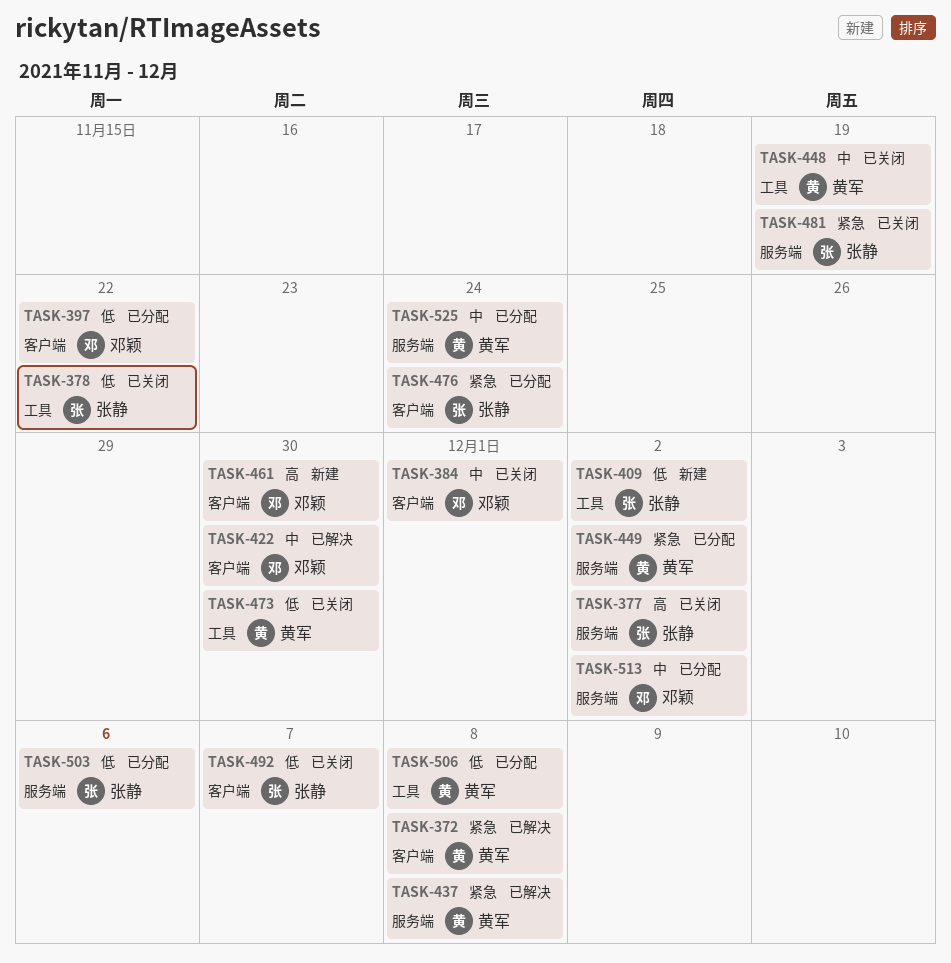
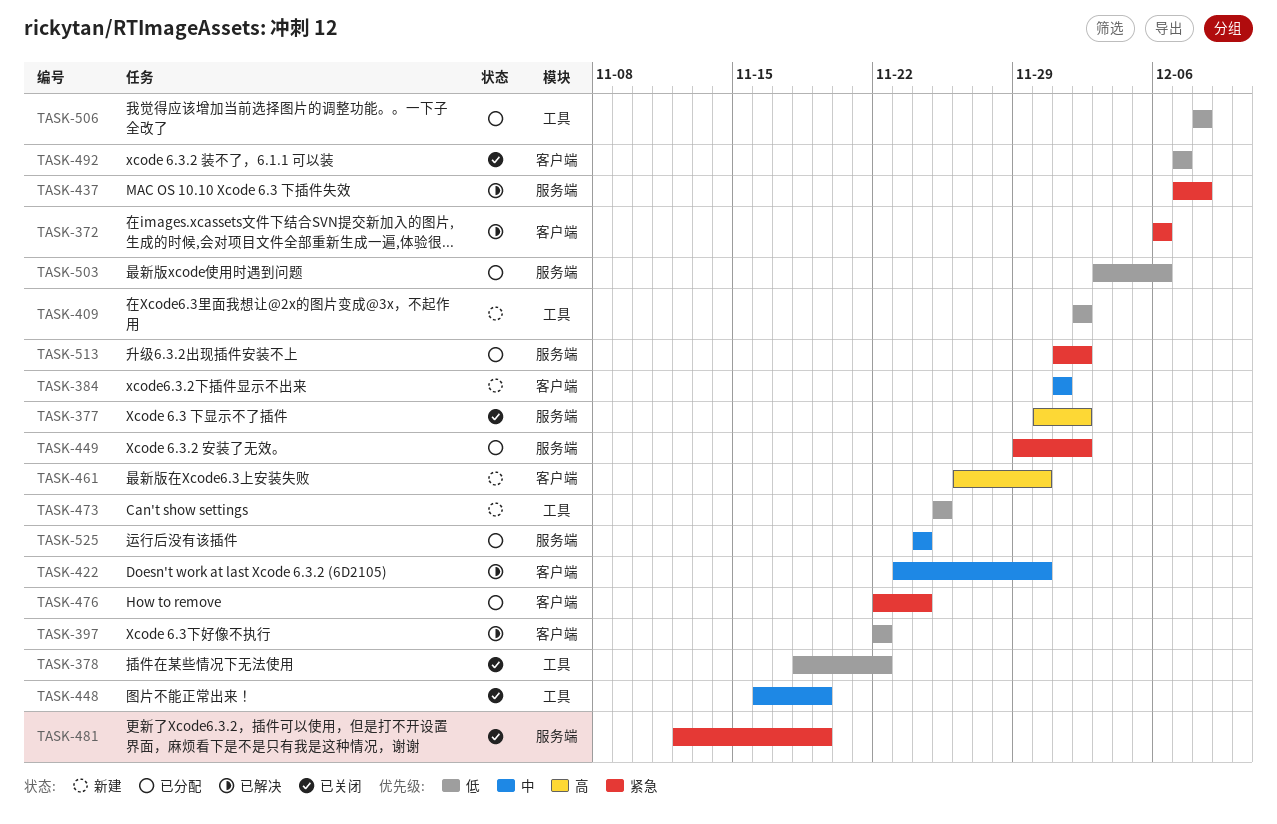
TASK-372, due: Dec 8 -> Dec 6
TASK-384, status: 已关闭 -> 新建
TASK-397, status: 已分配 -> 已解决
TASK-473, status: 已关闭 -> 新建
TASK-473, due: Nov 30 -> Nov 25
TASK-513, priority: 中 -> 紧急

